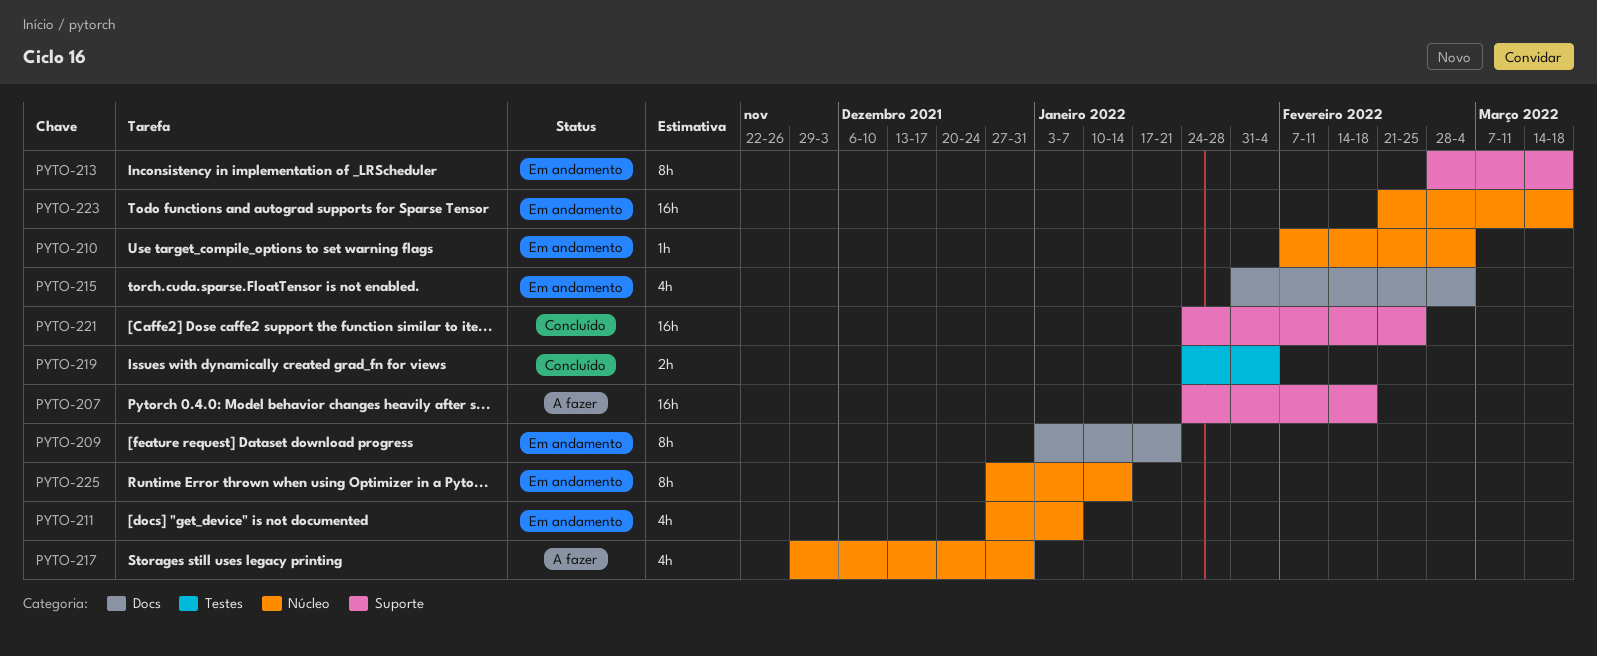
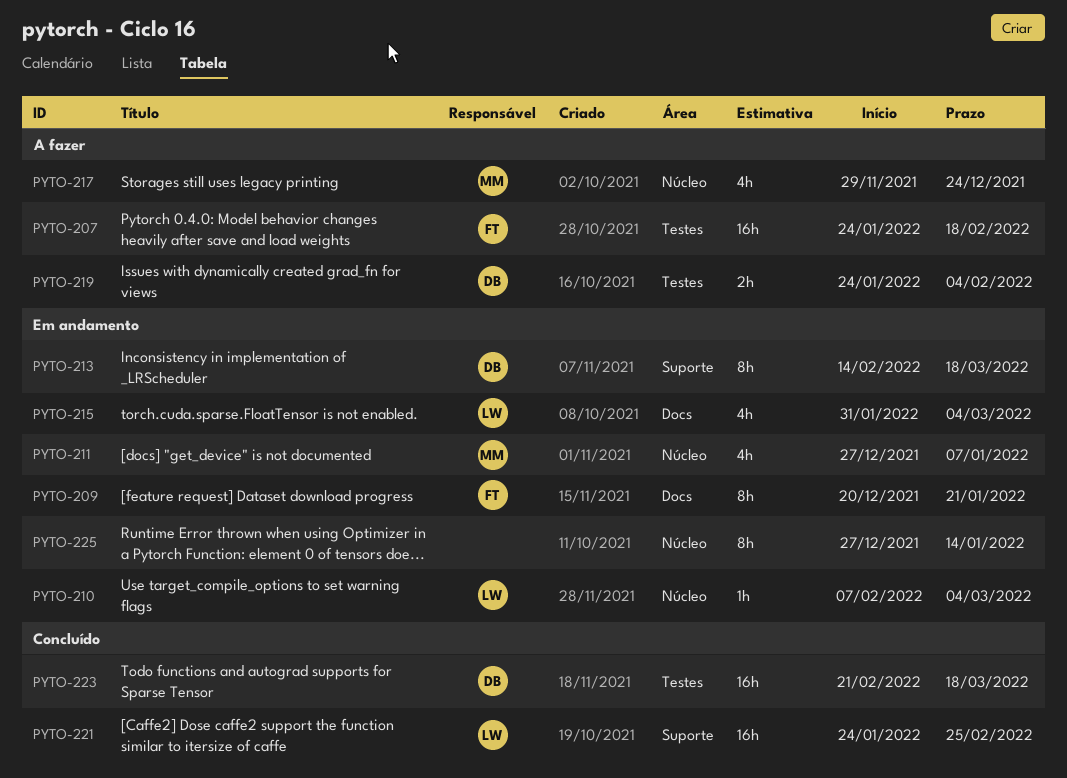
PYTO-207, label: Suporte -> Testes
PYTO-209, start: Jan 3 -> Dec 20
PYTO-213, start: Feb 28 -> Feb 14
PYTO-217, due: Dec 31 -> Dec 24
PYTO-219, status: Concluído -> A fazer
PYTO-223, status: Em andamento -> Concluído
PYTO-223, label: Núcleo -> Testes

